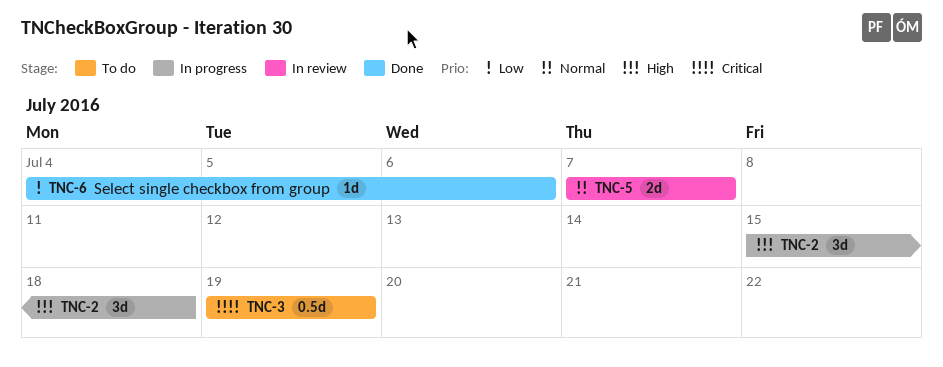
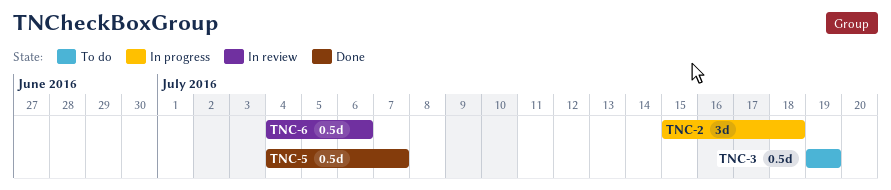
TNC-5, status: In review -> Done
TNC-5, estimate: 2d -> 0.5d
TNC-5, start: Jul 7 -> Jul 4
TNC-6, status: Done -> In review
TNC-6, estimate: 1d -> 0.5d

